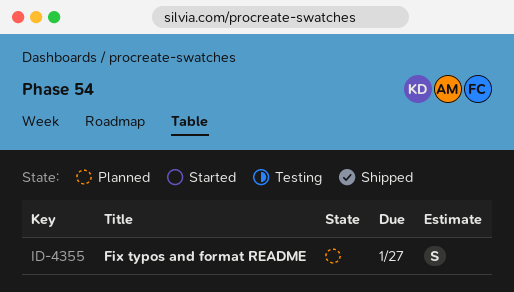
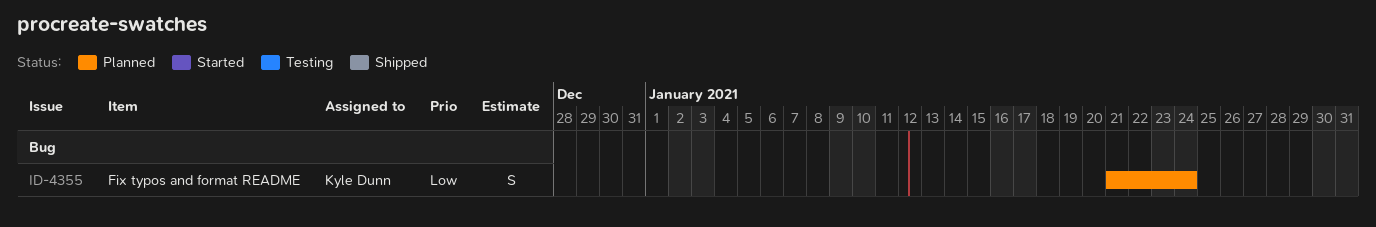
ID-4355, due: Jan 27 -> Jan 24

